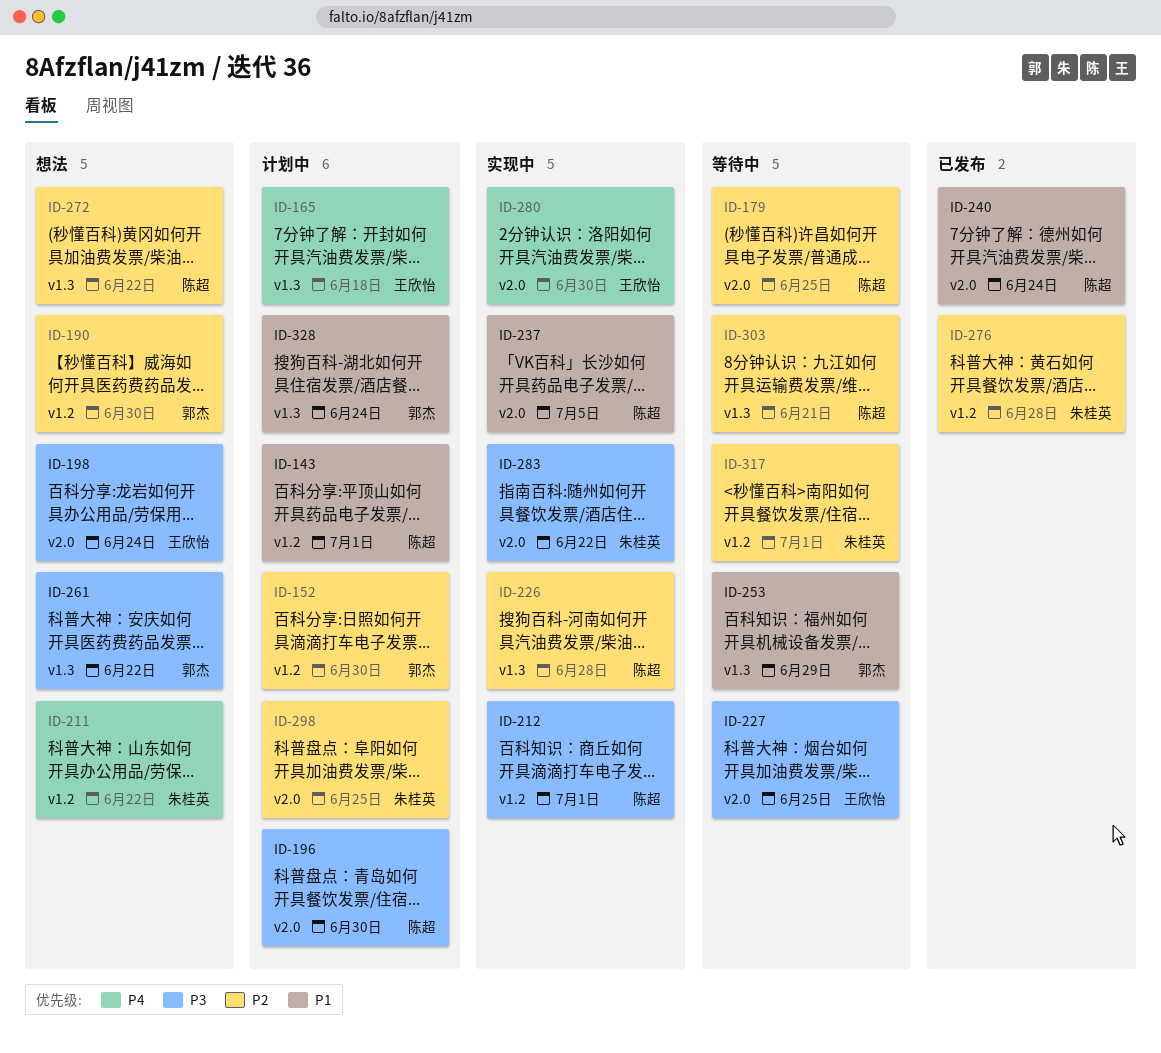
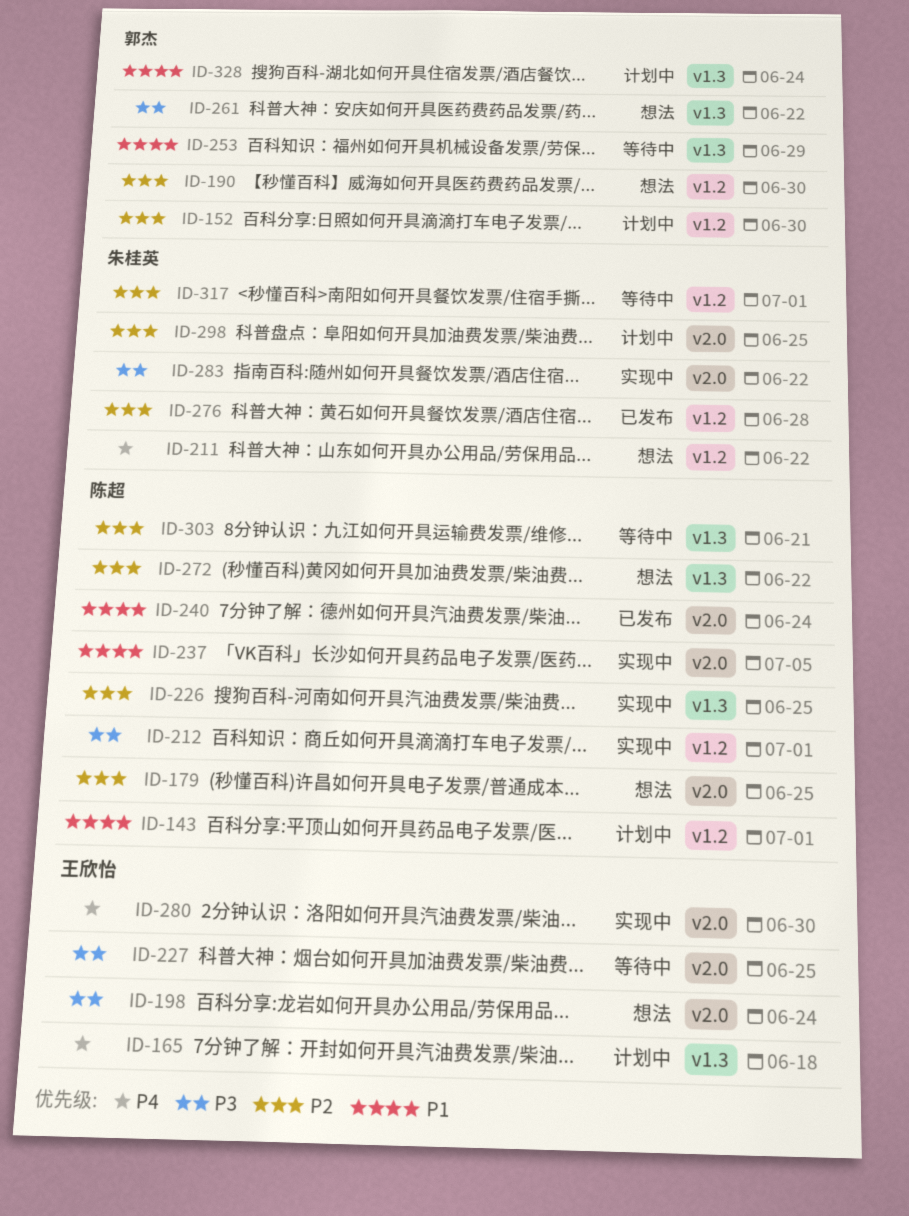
ID-179, status: 等待中 -> 想法
ID-196: present -> none
ID-226, due: Jun 28 -> Jun 25

